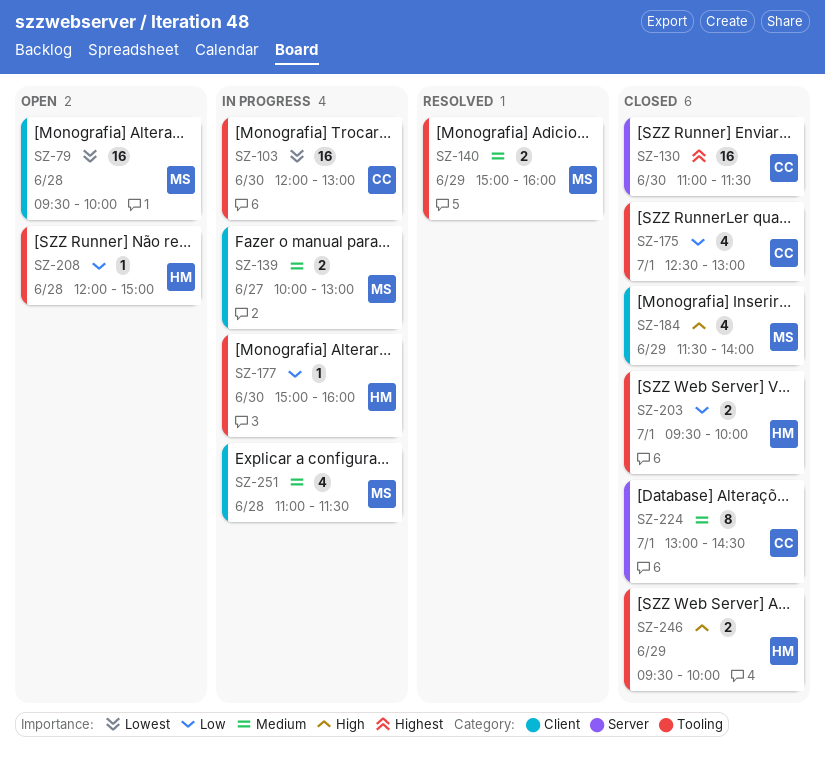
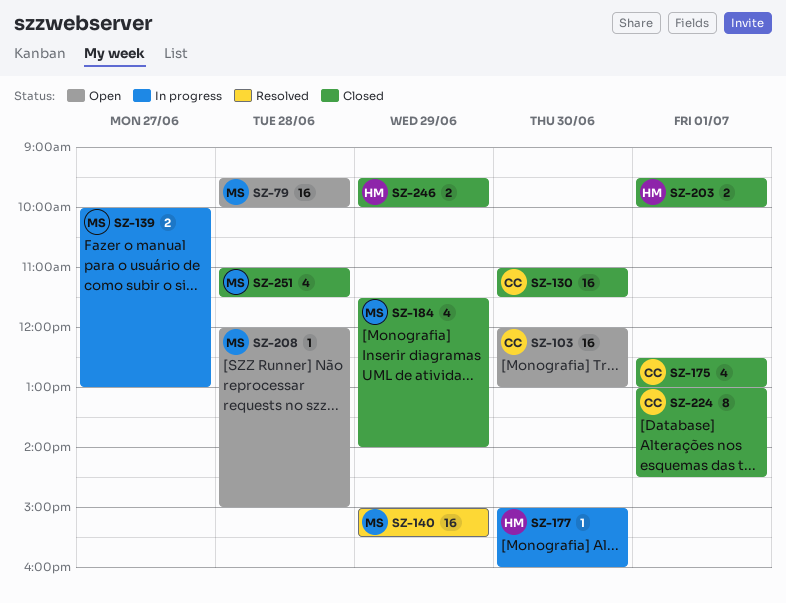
SZ-103, status: In progress -> Open
SZ-140, estimate: 2 -> 16
SZ-140, ends: 16:00 -> 15:30
SZ-208, owner: HM -> MS
SZ-251, status: In progress -> Closed

